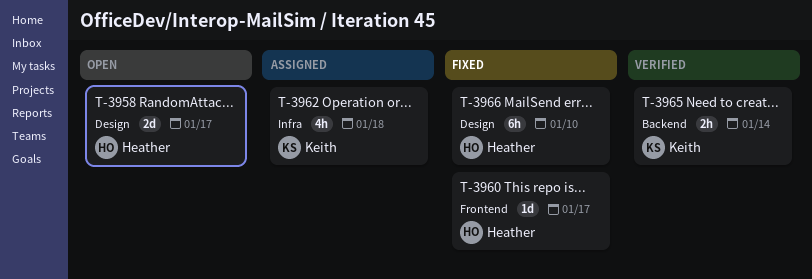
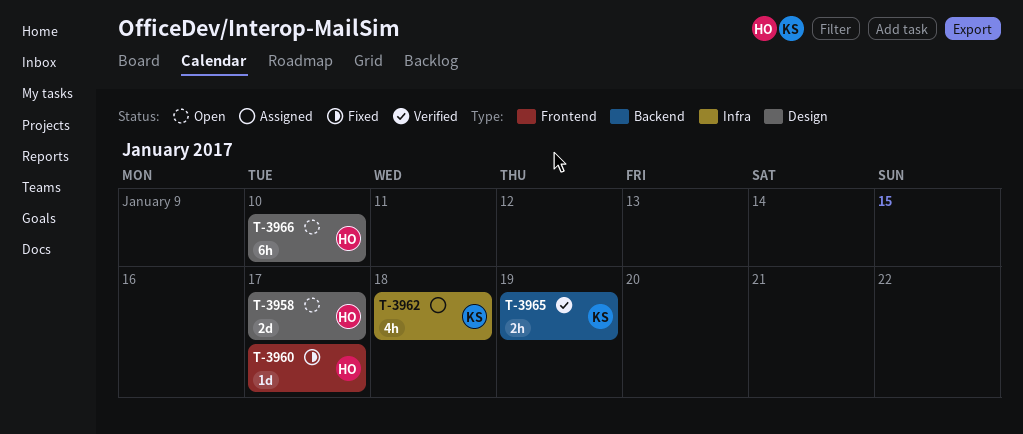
T-3965, due: Jan 14 -> Jan 19
T-3966, status: Fixed -> Open

